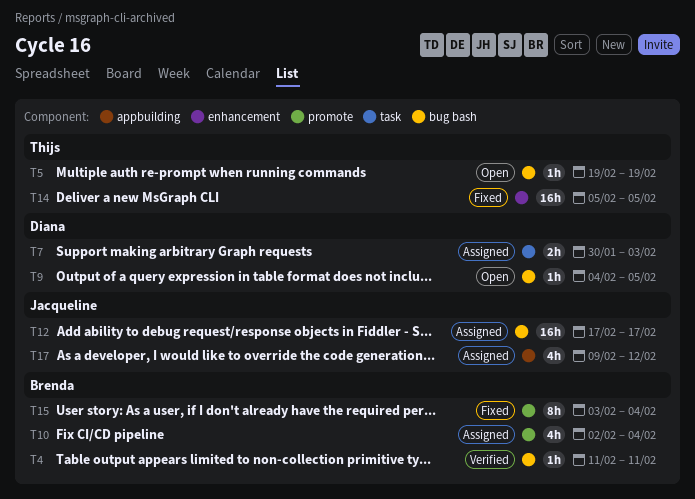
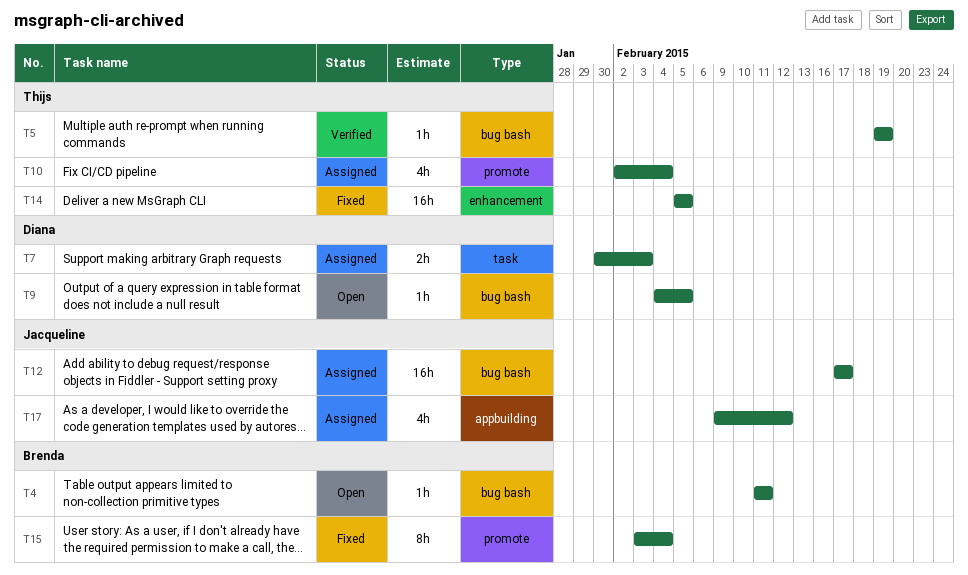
T4, status: Verified -> Open
T5, status: Open -> Verified
T10, owner: Brenda -> Thijs

